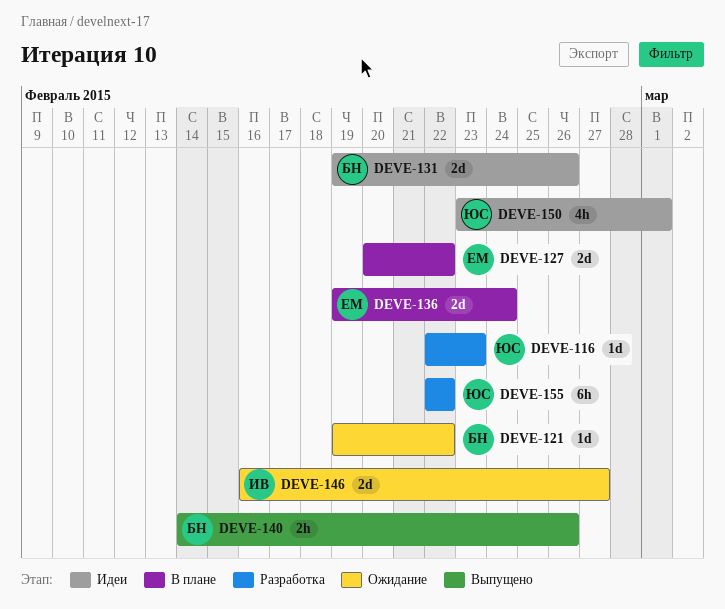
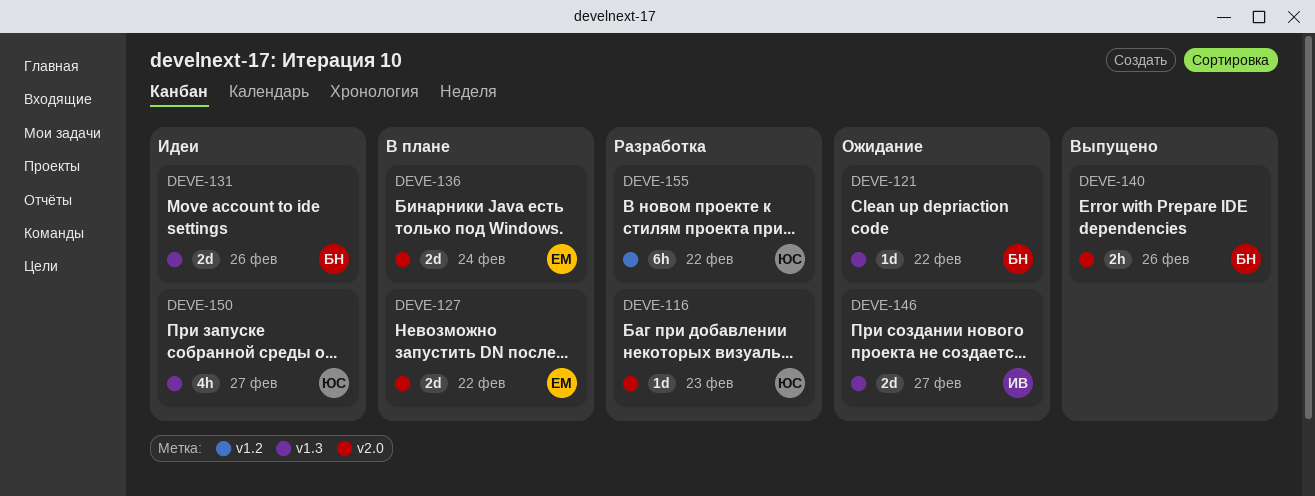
DEVE-150, due: Mar 1 -> Feb 27

